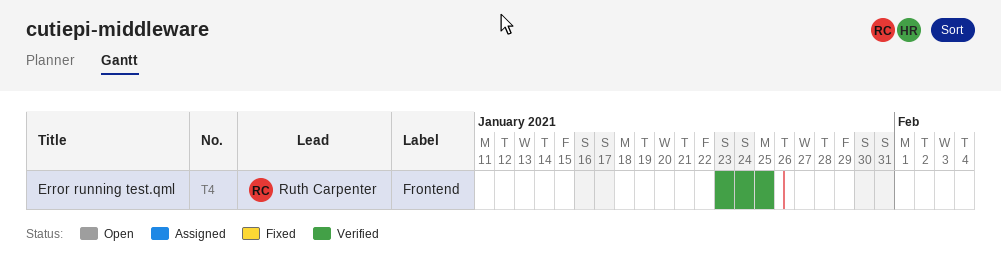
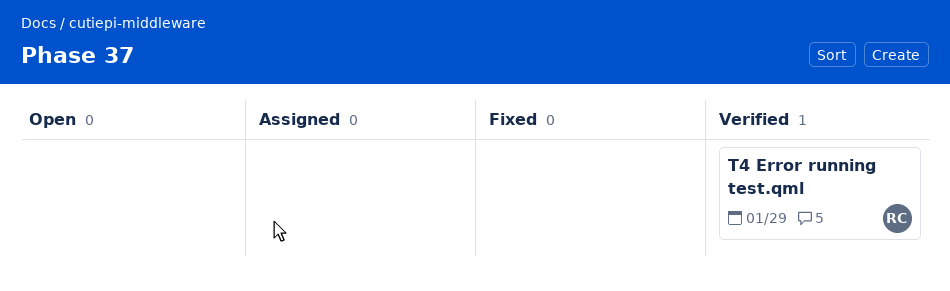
T4, due: Jan 25 -> Jan 29

